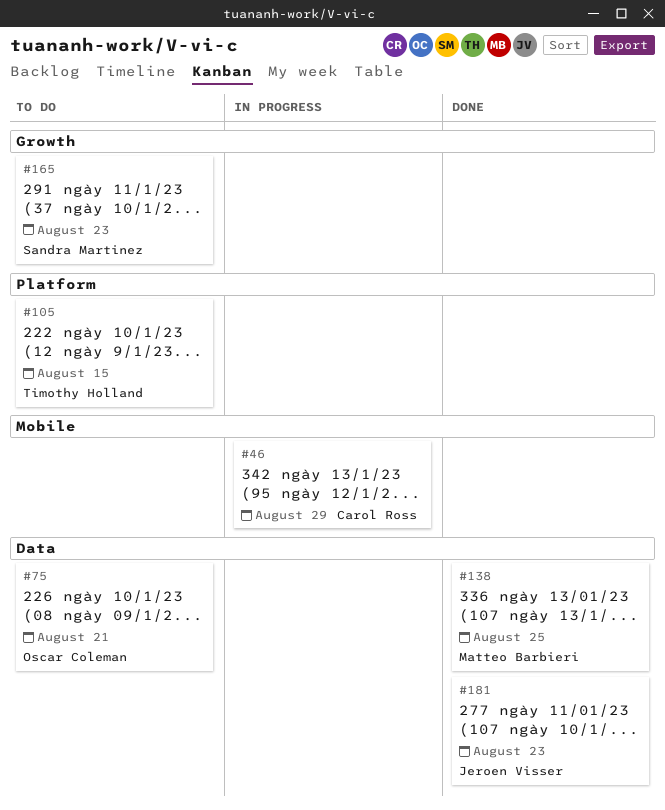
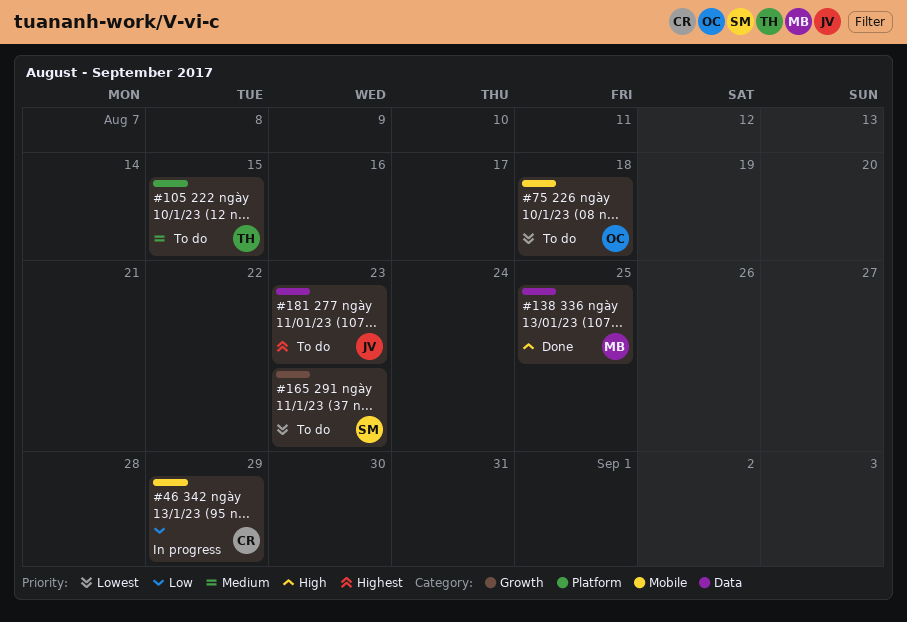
#75, label: Data -> Mobile
#75, due: Aug 21 -> Aug 18
#181, status: Done -> To do

